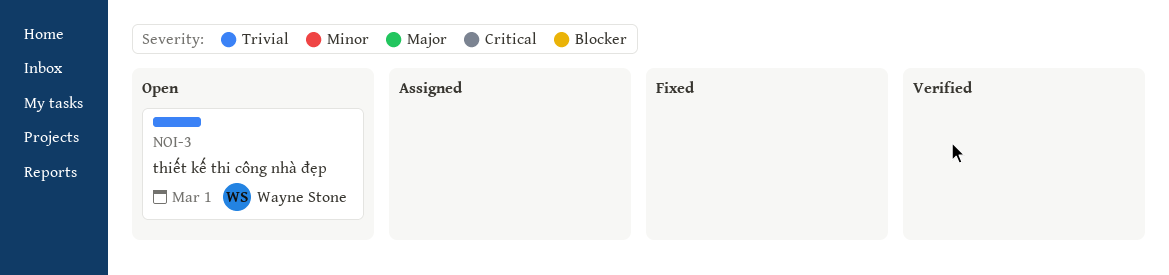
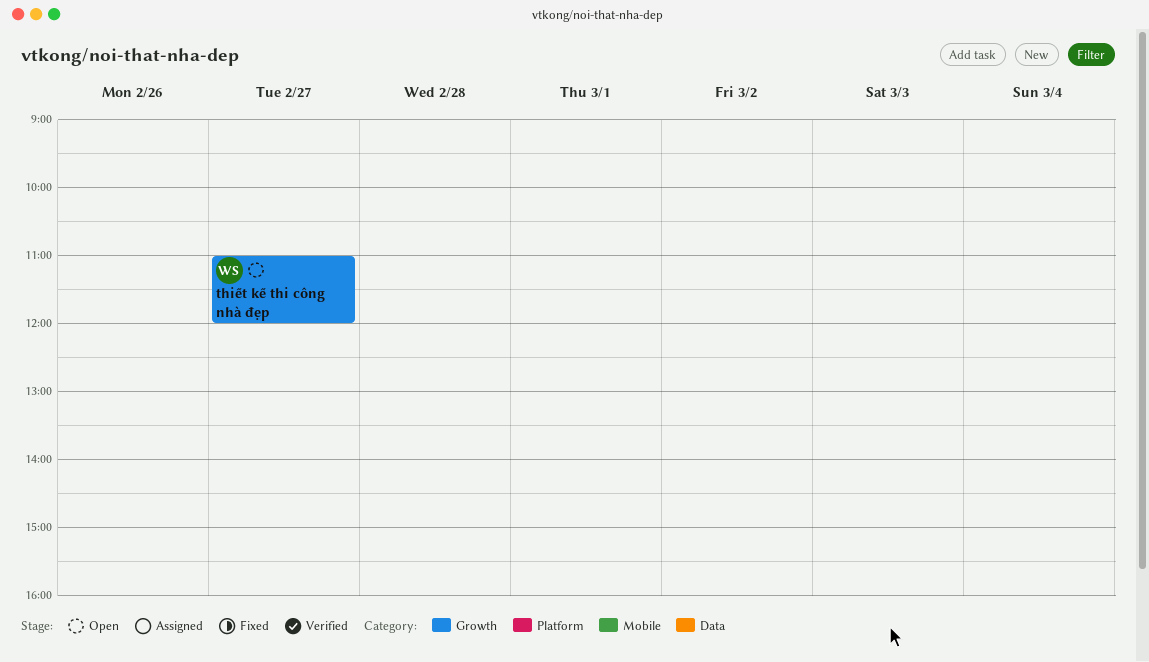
thiết kế thi công nhà đẹp, day: Mar 1 -> Feb 27

